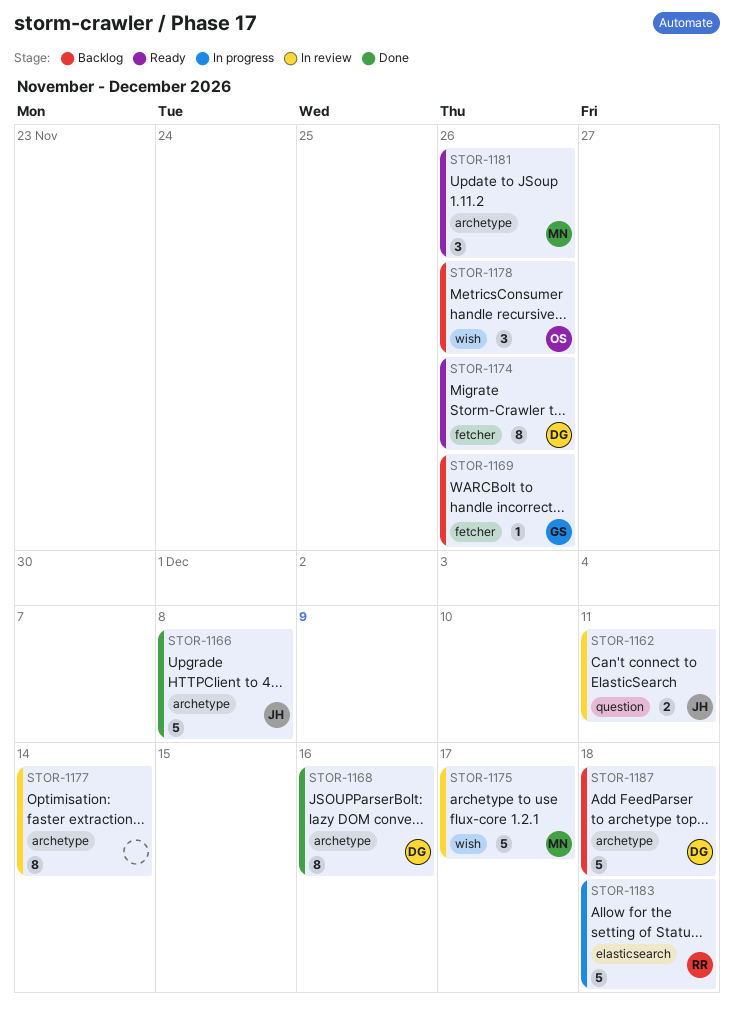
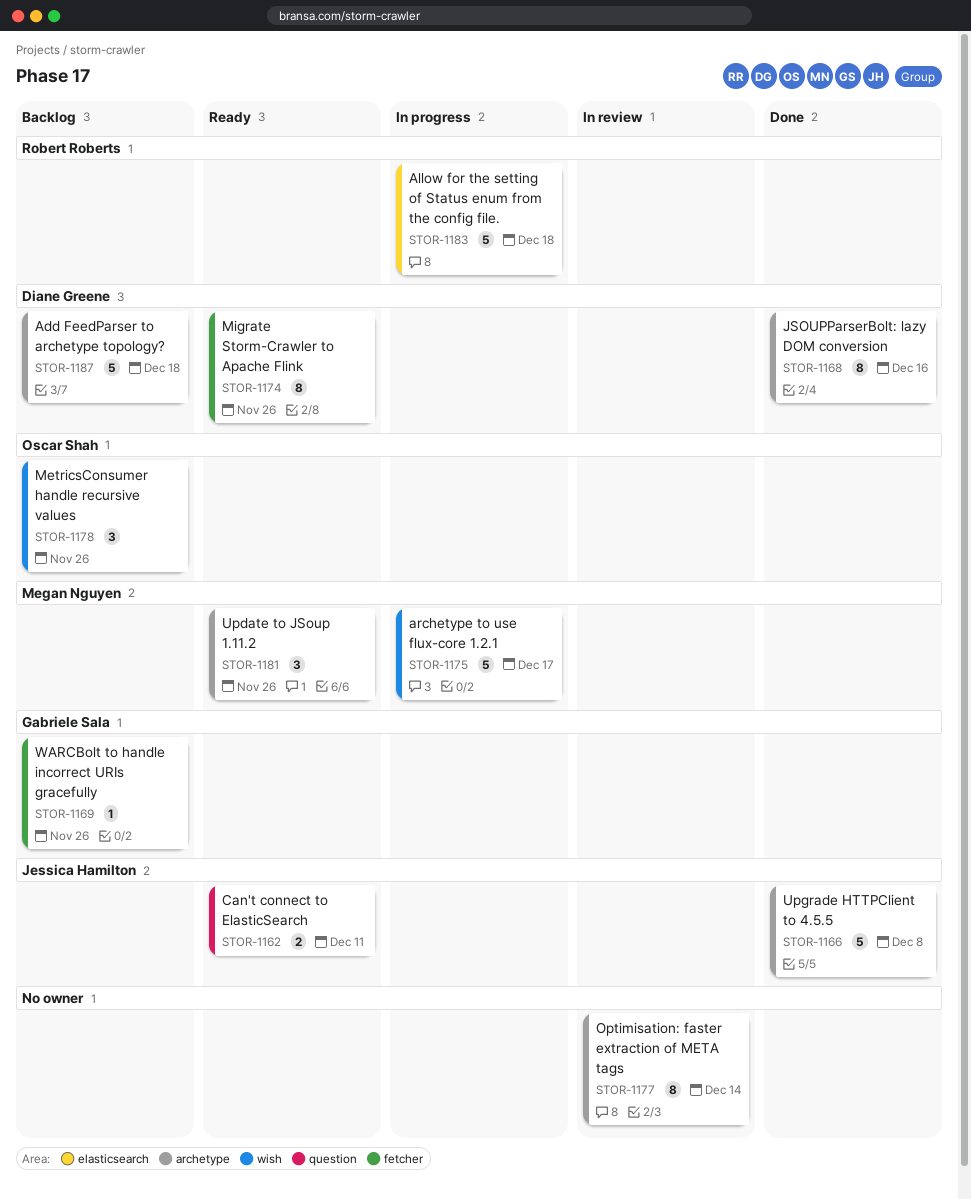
STOR-1162, status: In review -> Ready
STOR-1175, status: In review -> In progress

